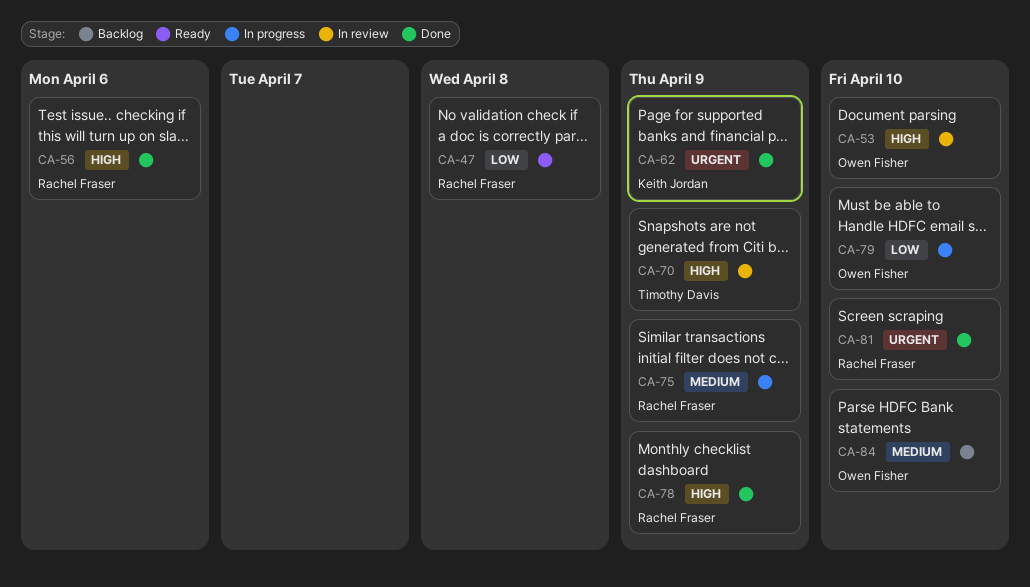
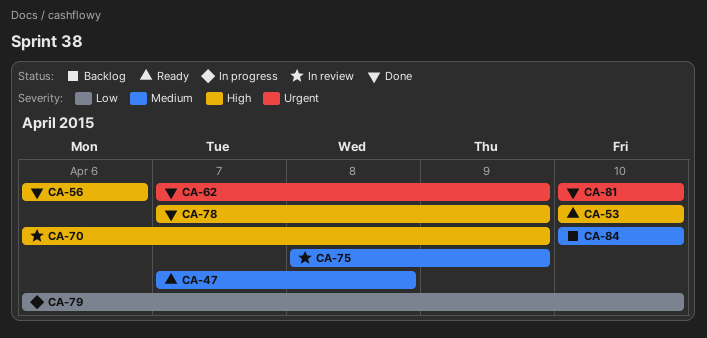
CA-47, priority: Low -> Medium
CA-53, status: In review -> Ready
CA-75, status: In progress -> In review

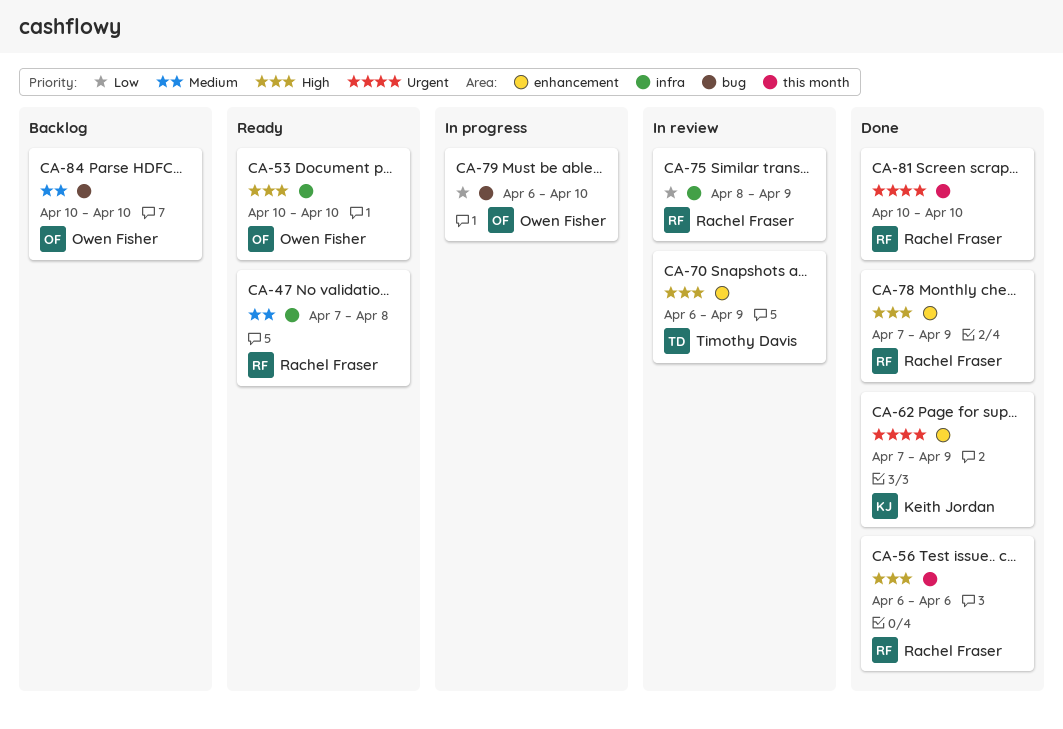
CA-75, priority: Medium -> Low

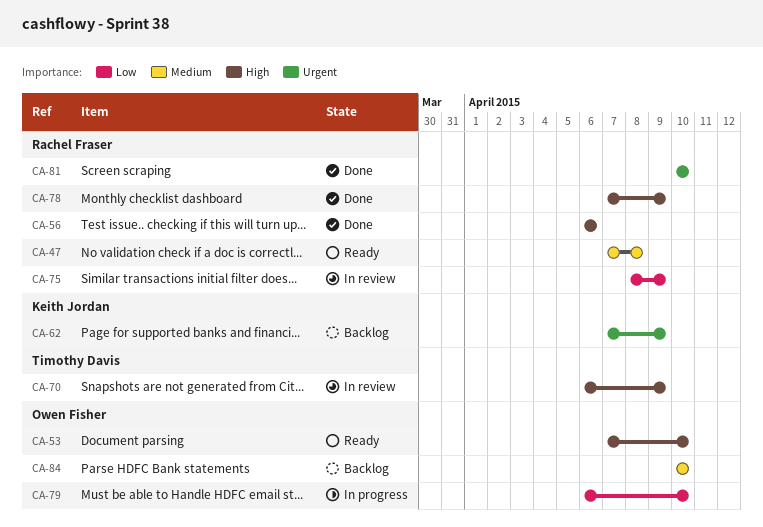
CA-53, start: Apr 10 -> Apr 7
CA-62, status: Done -> Backlog

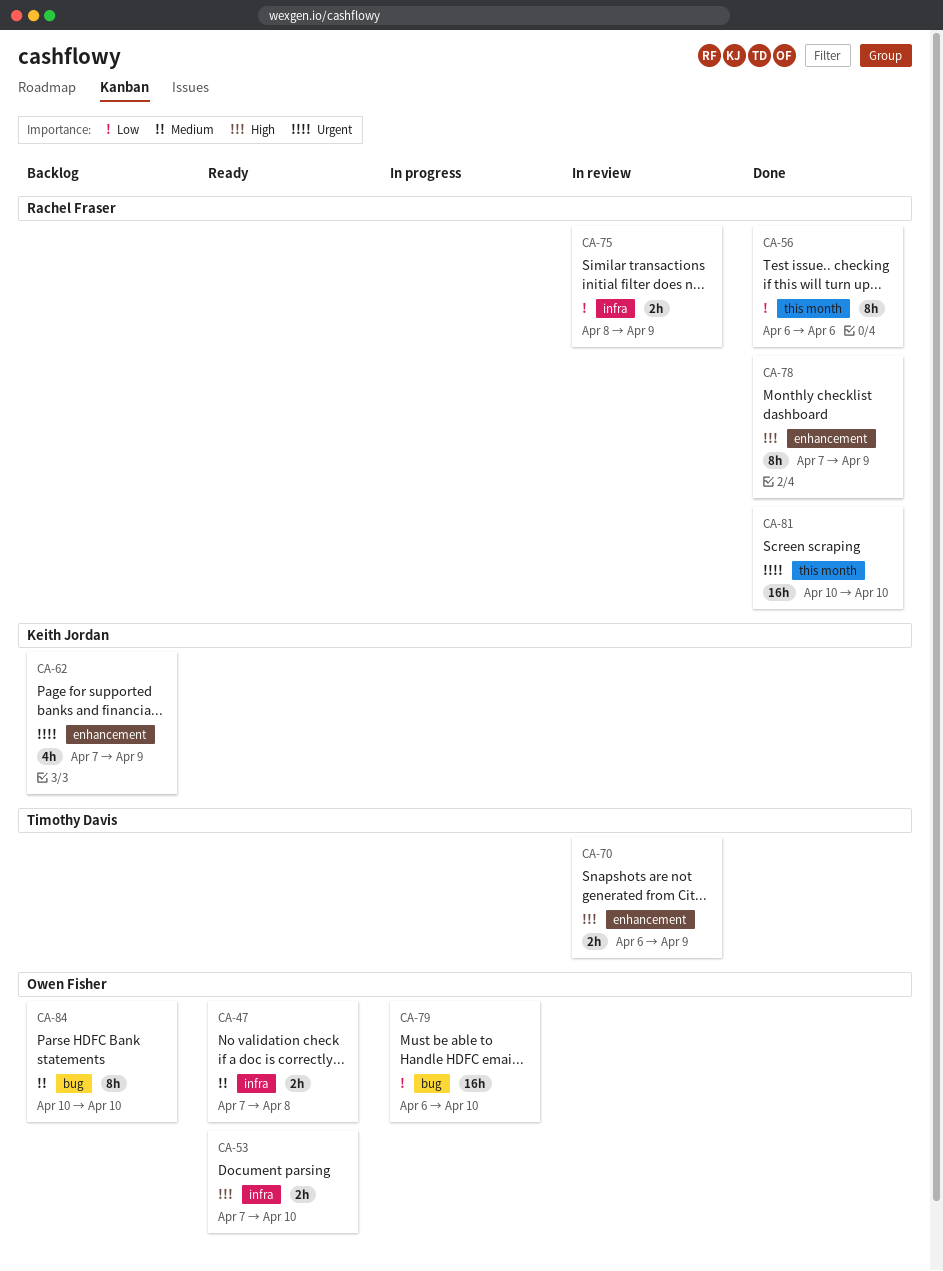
CA-47, owner: Rachel Fraser -> Owen Fisher
CA-56, priority: High -> Low

